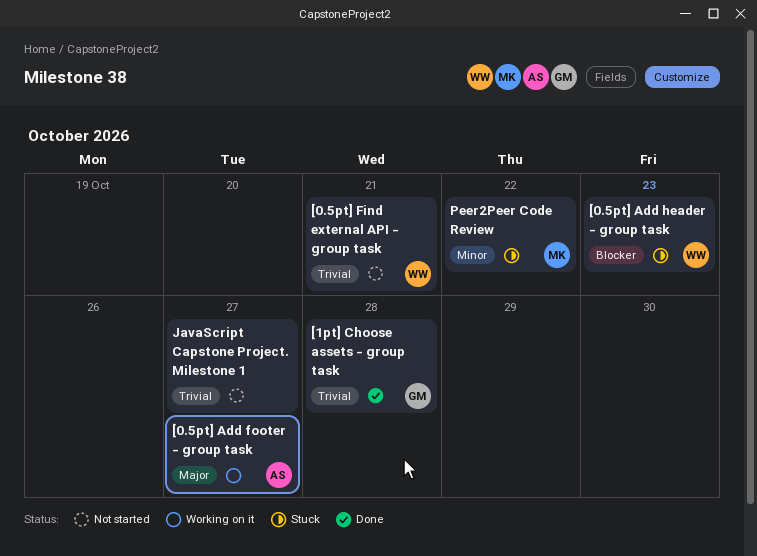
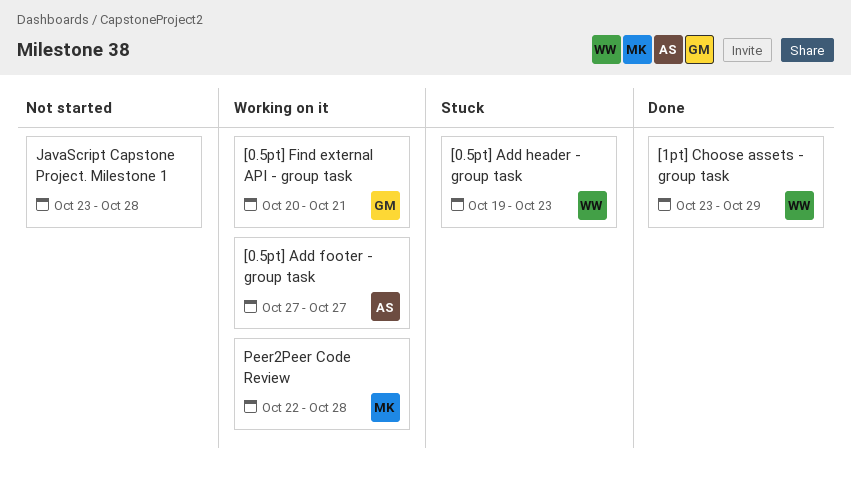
[0.5pt] Find external API - group task, status: Not started -> Working on it
[0.5pt] Find external API - group task, owner: WW -> GM
[1pt] Choose assets - group task, owner: GM -> WW
[1pt] Choose assets - group task, due: Oct 28 -> Oct 29
JavaScript Capstone Project. Milestone 1, due: Oct 27 -> Oct 28
Peer2Peer Code Review, status: Stuck -> Working on it
Peer2Peer Code Review, due: Oct 22 -> Oct 28

